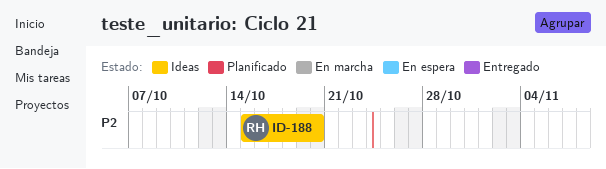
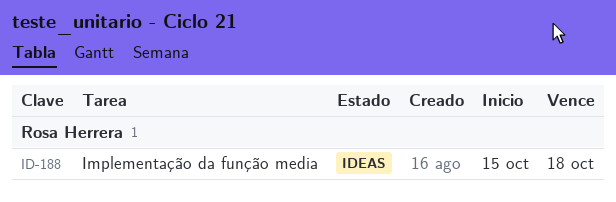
ID-188, due: Oct 20 -> Oct 18

